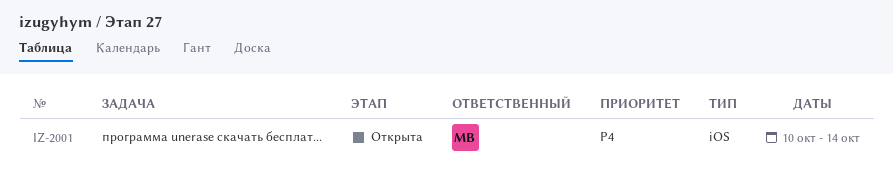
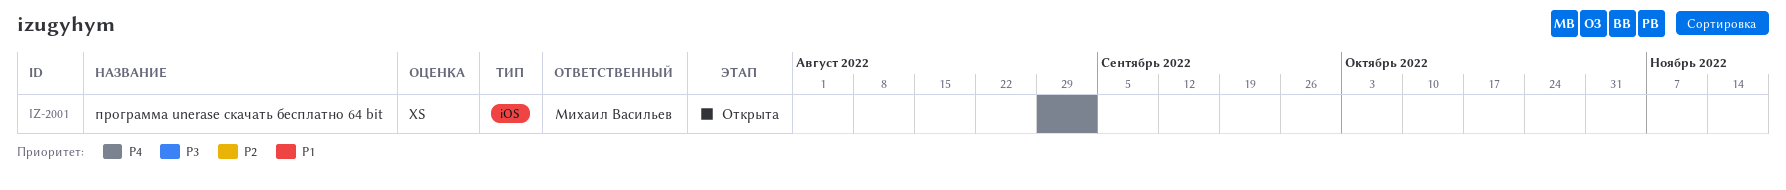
IZ-2001, start: Oct 10 -> Aug 29
IZ-2001, due: Oct 14 -> Sep 2

